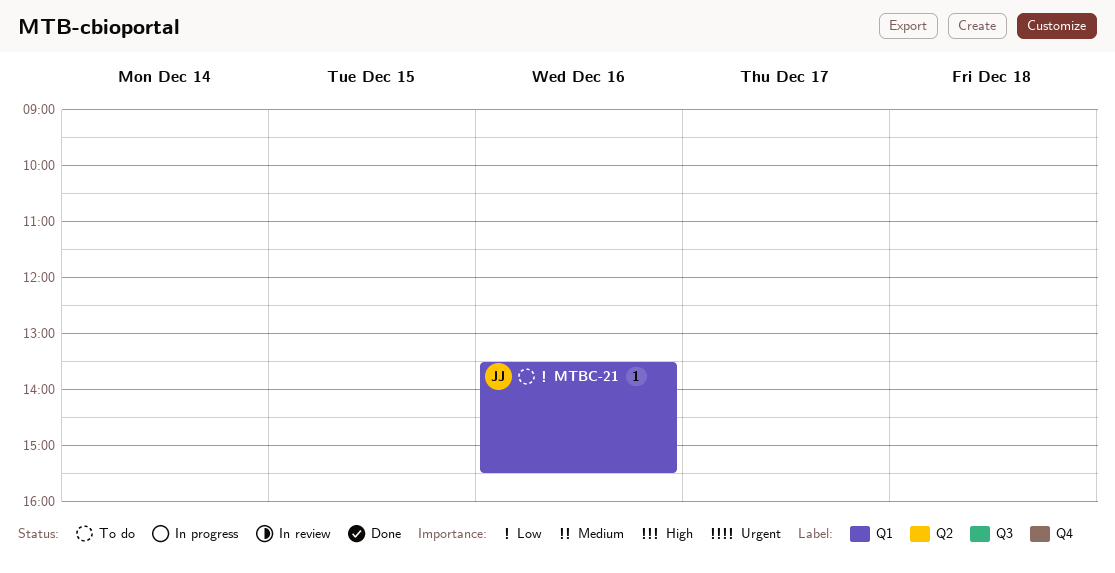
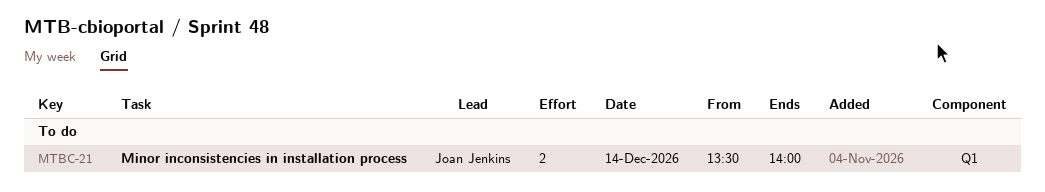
MTBC-21, estimate: 1 -> 2
MTBC-21, day: Dec 16 -> Dec 14
MTBC-21, ends: 15:30 -> 14:00

